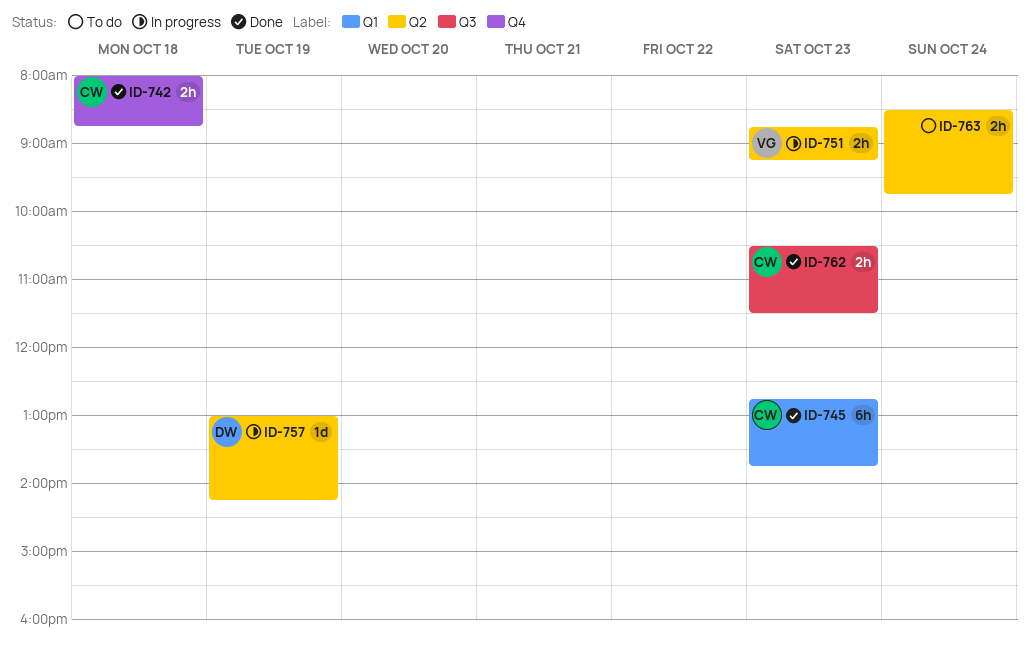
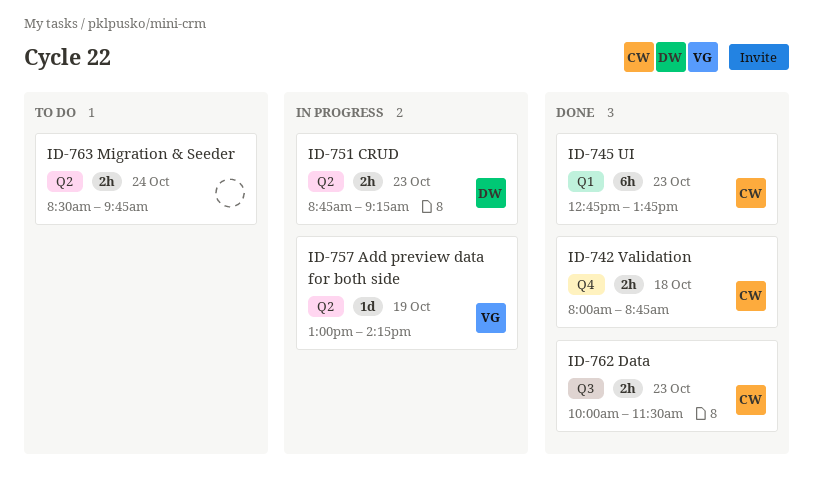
ID-751, owner: VG -> DW
ID-757, owner: DW -> VG
ID-762, begins: 10:30 -> 10:00

